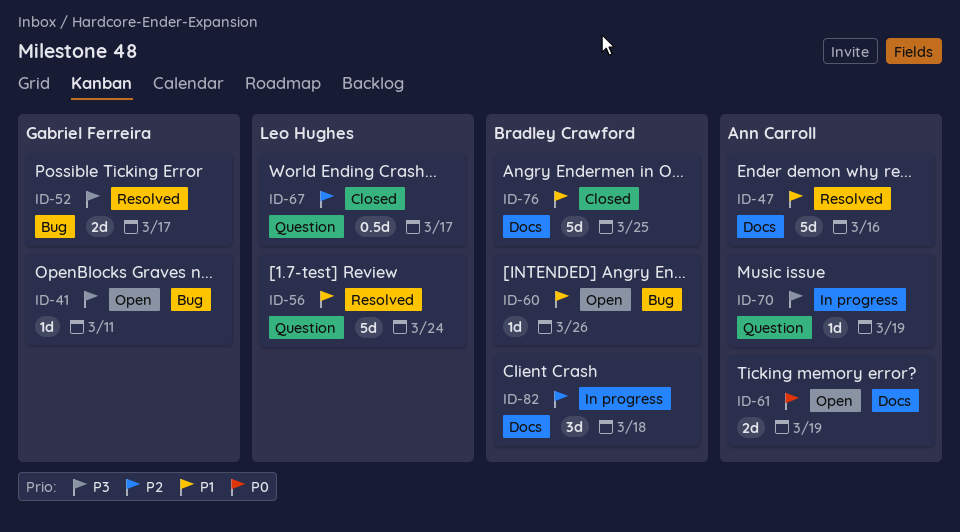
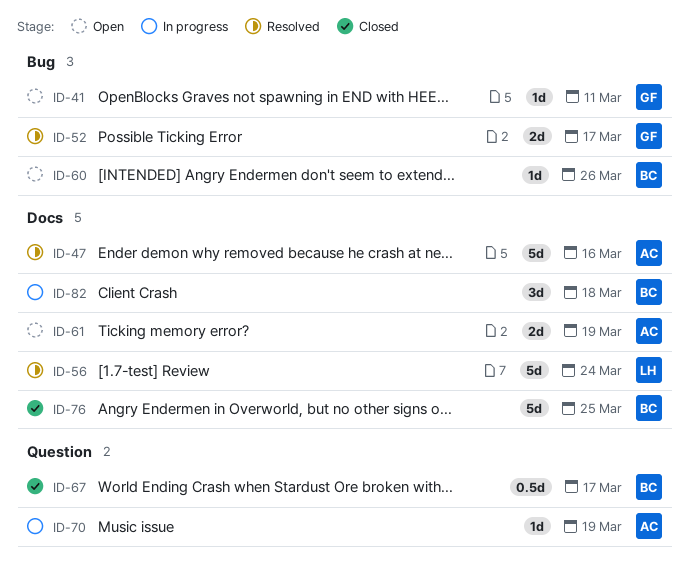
ID-56, label: Question -> Docs
ID-67, owner: Leo Hughes -> Bradley Crawford

